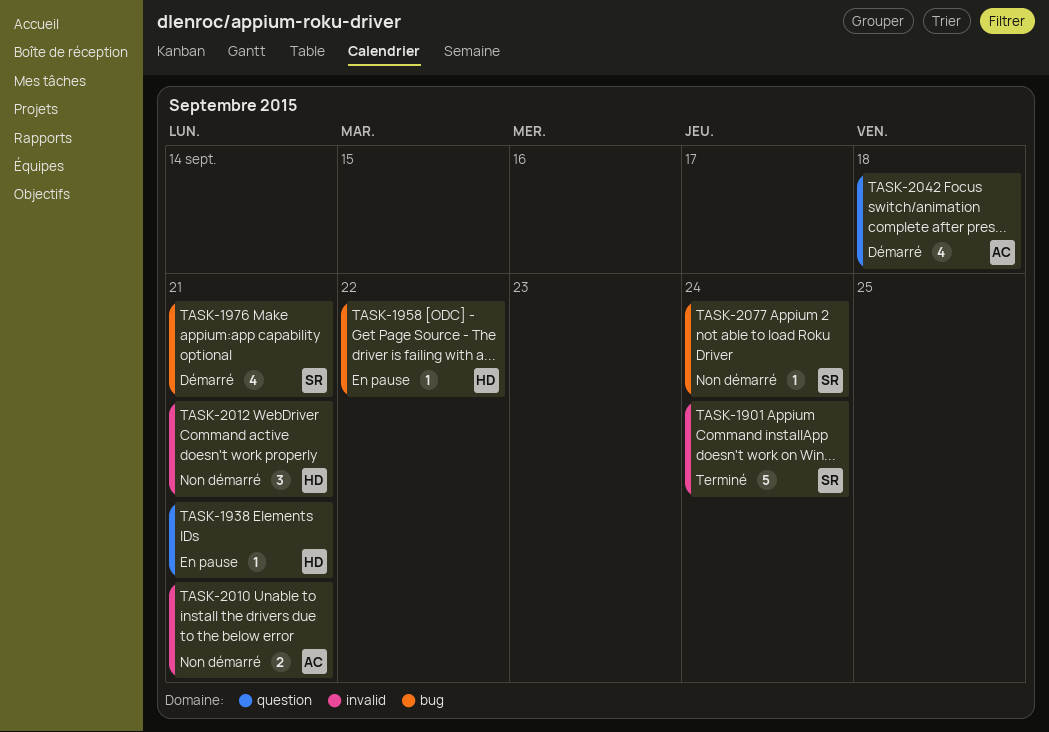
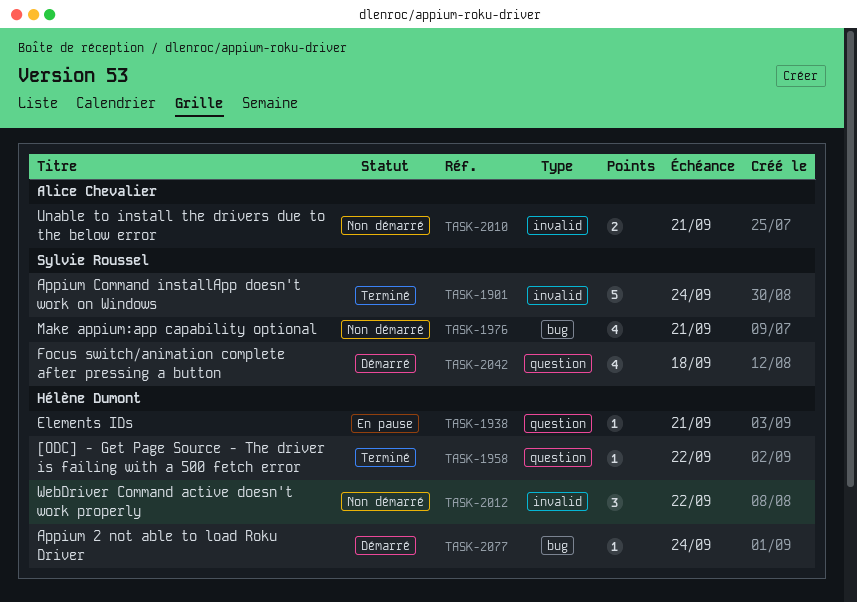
TASK-1958, status: En pause -> Terminé
TASK-1958, label: bug -> question
TASK-1976, status: Démarré -> Non démarré
TASK-2012, due: Sep 21 -> Sep 22
TASK-2042, owner: Alice Chevalier -> Sylvie Roussel
TASK-2077, status: Non démarré -> Démarré
TASK-2077, owner: Sylvie Roussel -> Hélène Dumont

